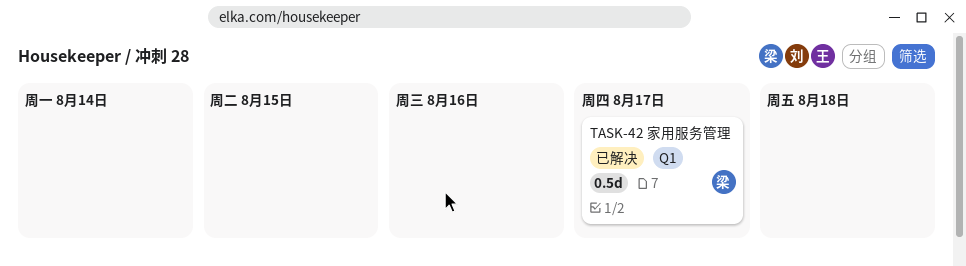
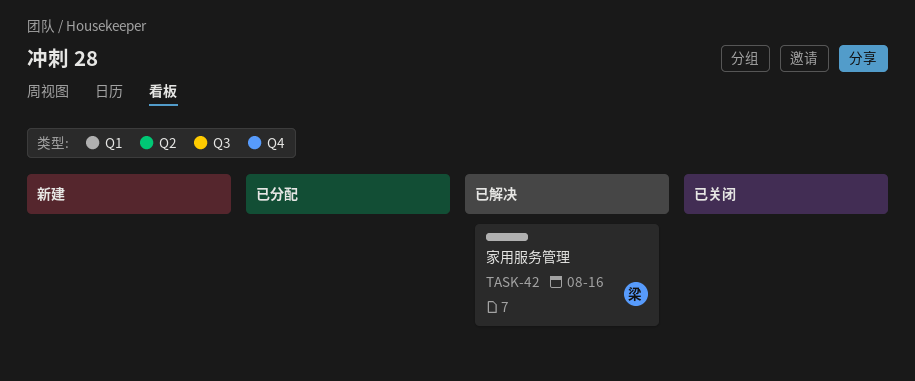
TASK-42, due: Aug 17 -> Aug 16

